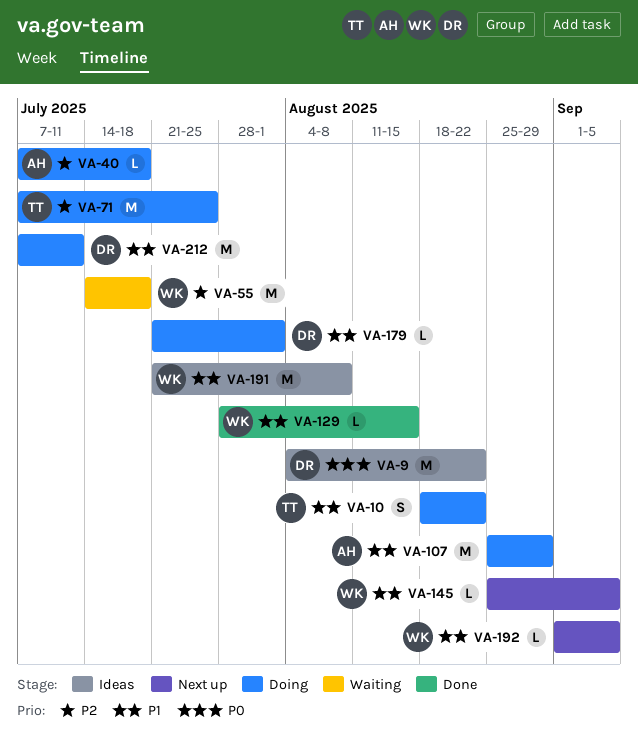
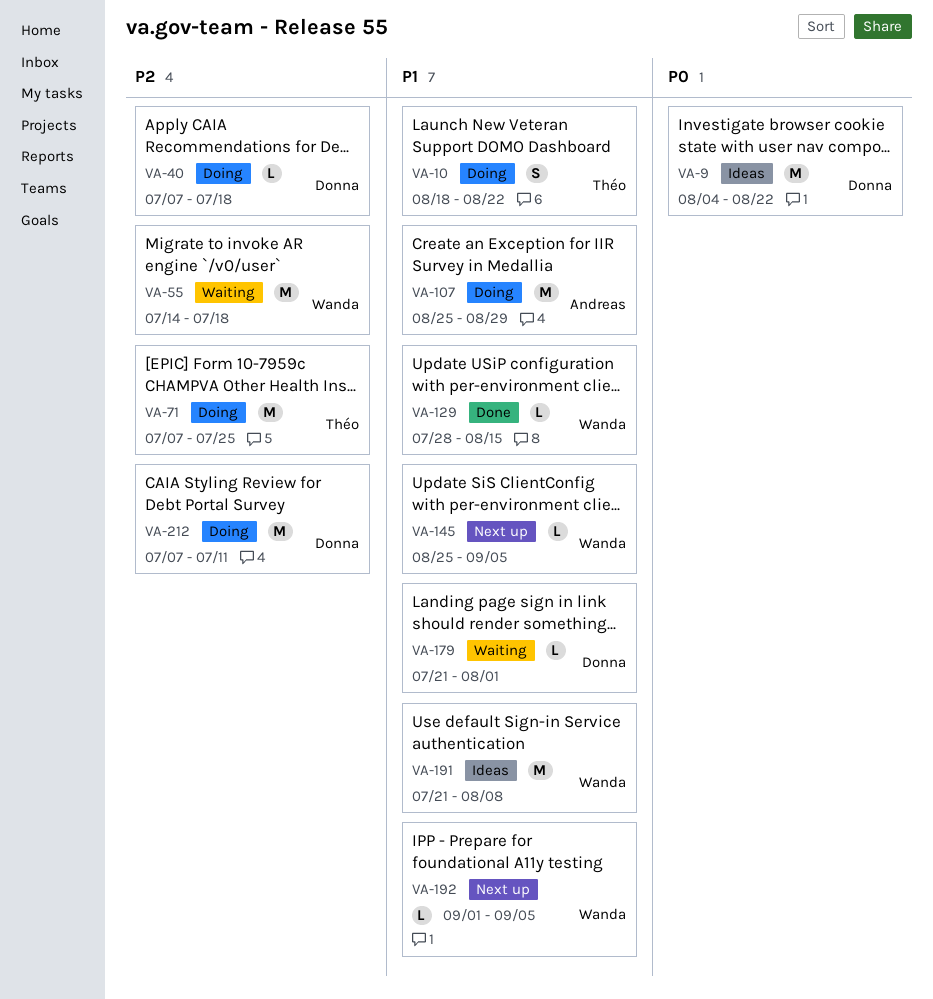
VA-40, owner: Andreas -> Donna
VA-179, status: Doing -> Waiting
VA-212, priority: P1 -> P2

